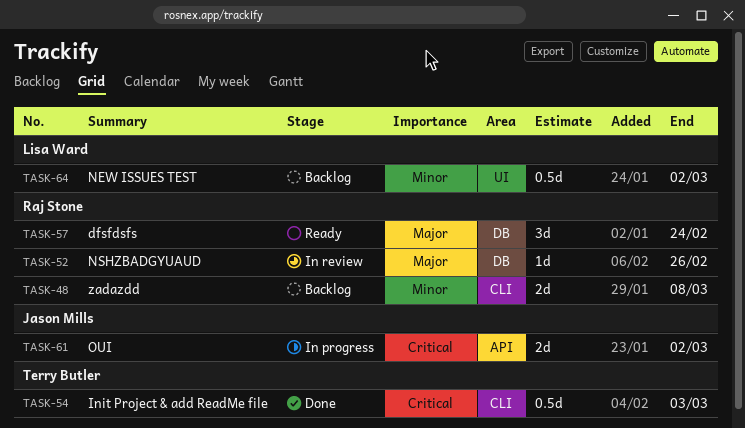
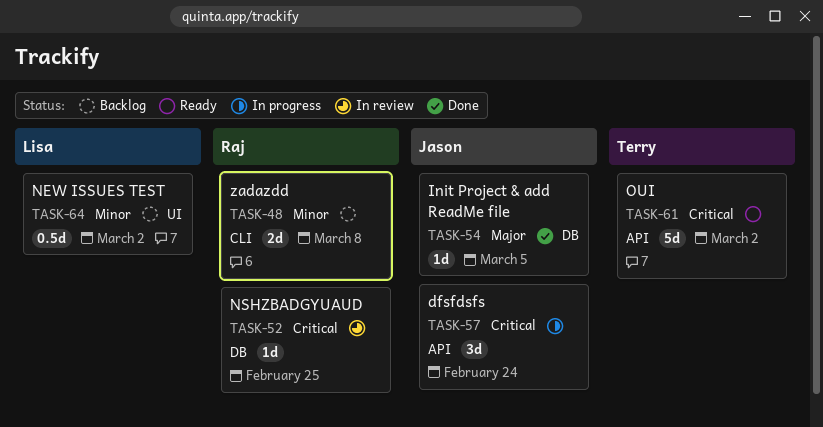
TASK-52, priority: Major -> Critical
TASK-52, due: Feb 26 -> Feb 25
TASK-54, owner: Terry Butler -> Jason Mills
TASK-54, priority: Critical -> Major
TASK-54, label: CLI -> DB
TASK-54, estimate: 0.5d -> 1d
TASK-54, due: Mar 3 -> Mar 5
TASK-57, status: Ready -> In progress
TASK-57, owner: Raj Stone -> Jason Mills
TASK-57, priority: Major -> Critical
TASK-57, label: DB -> API
TASK-61, status: In progress -> Ready
TASK-61, owner: Jason Mills -> Terry Butler
TASK-61, estimate: 2d -> 5d

